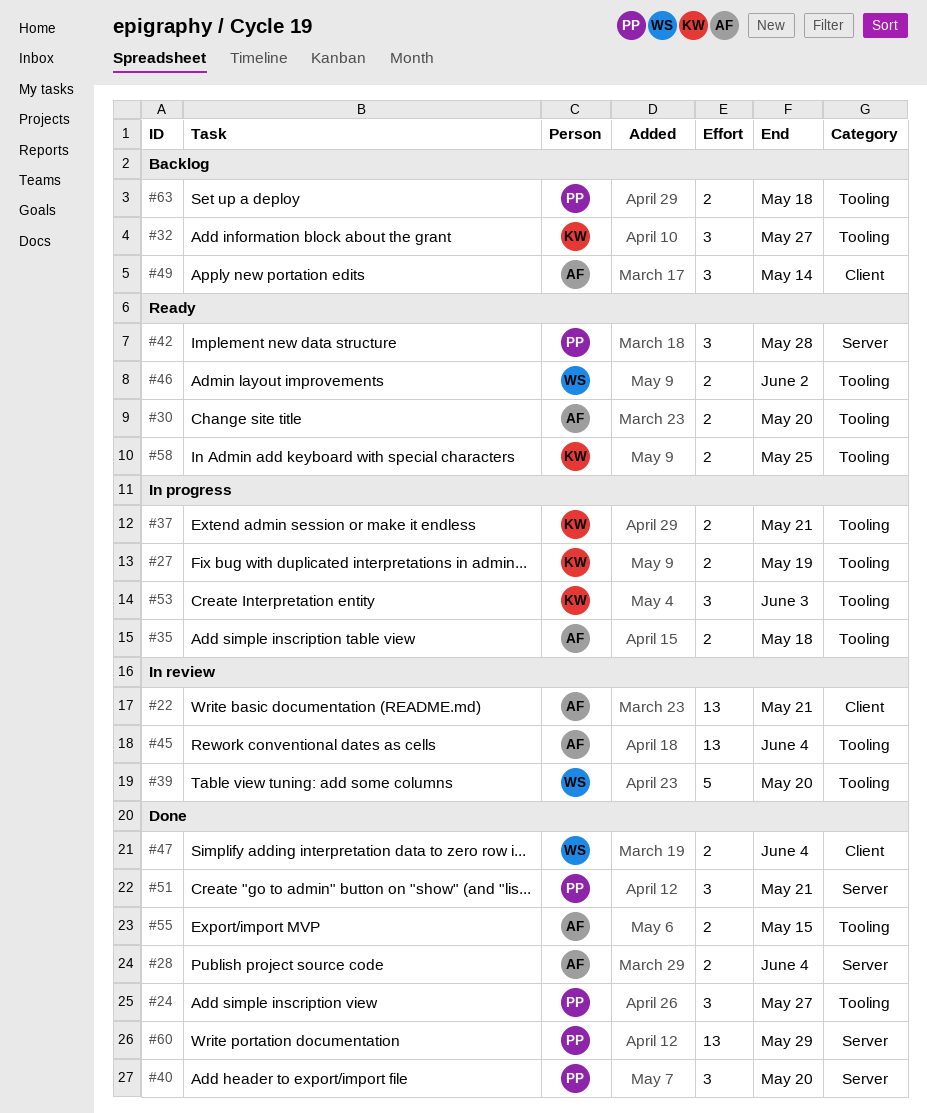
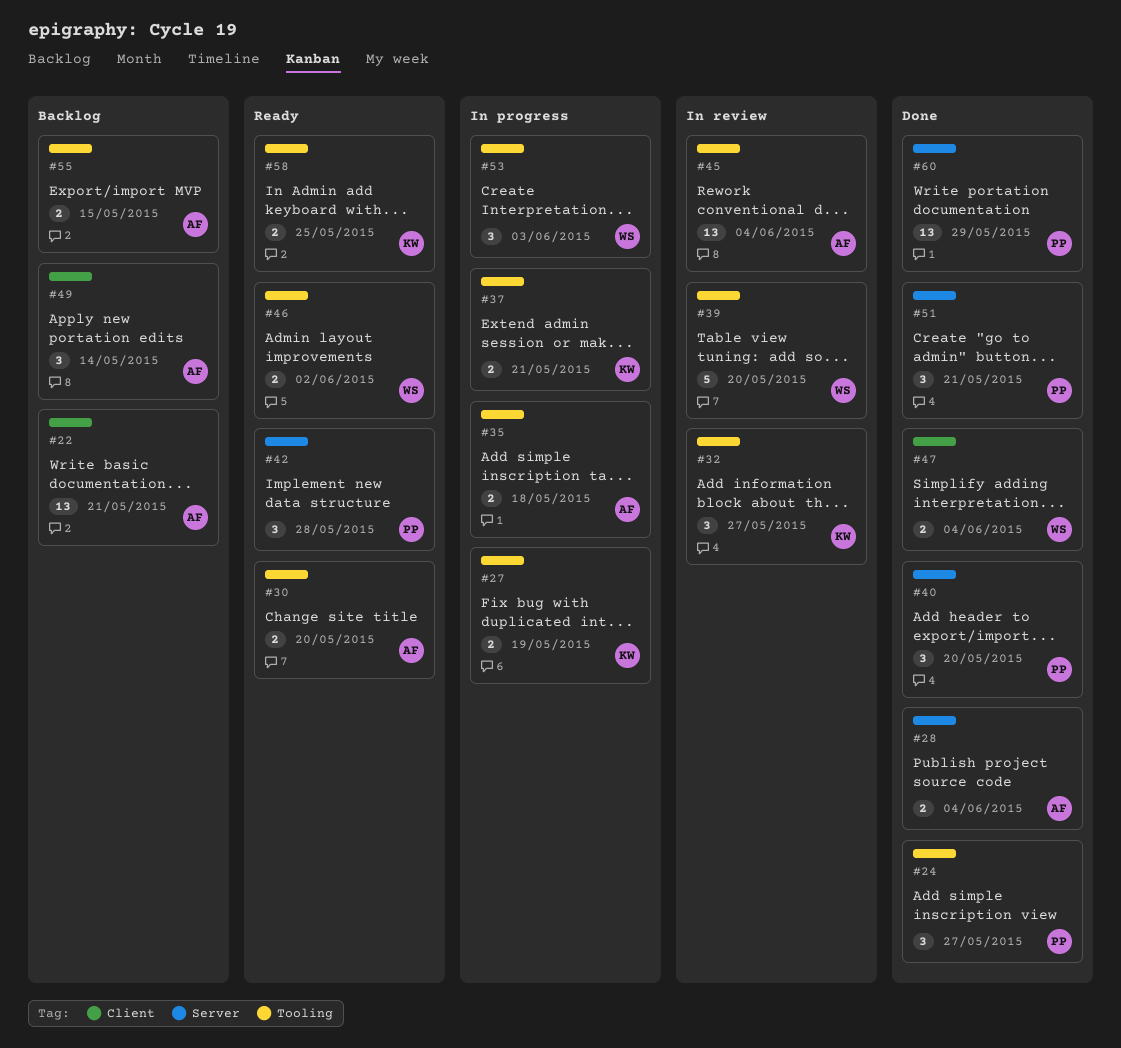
#22, status: In review -> Backlog
#32, status: Backlog -> In review
#53, owner: KW -> WS
#55, status: Done -> Backlog
#63: present -> none

